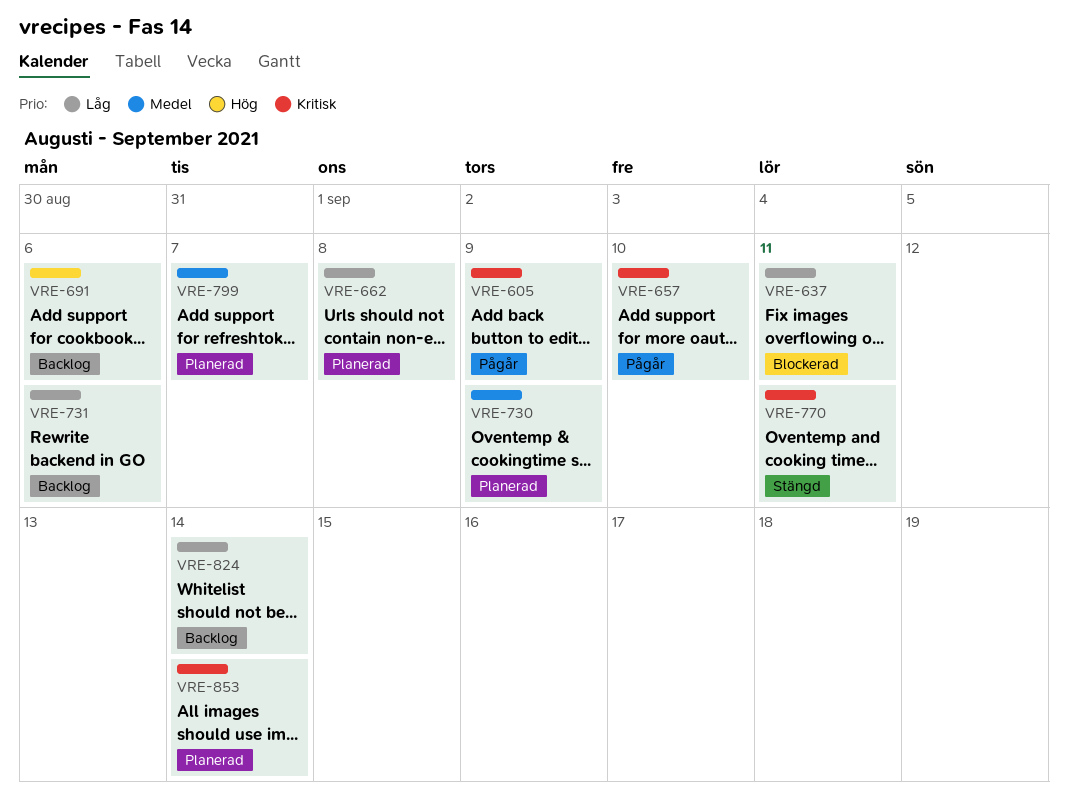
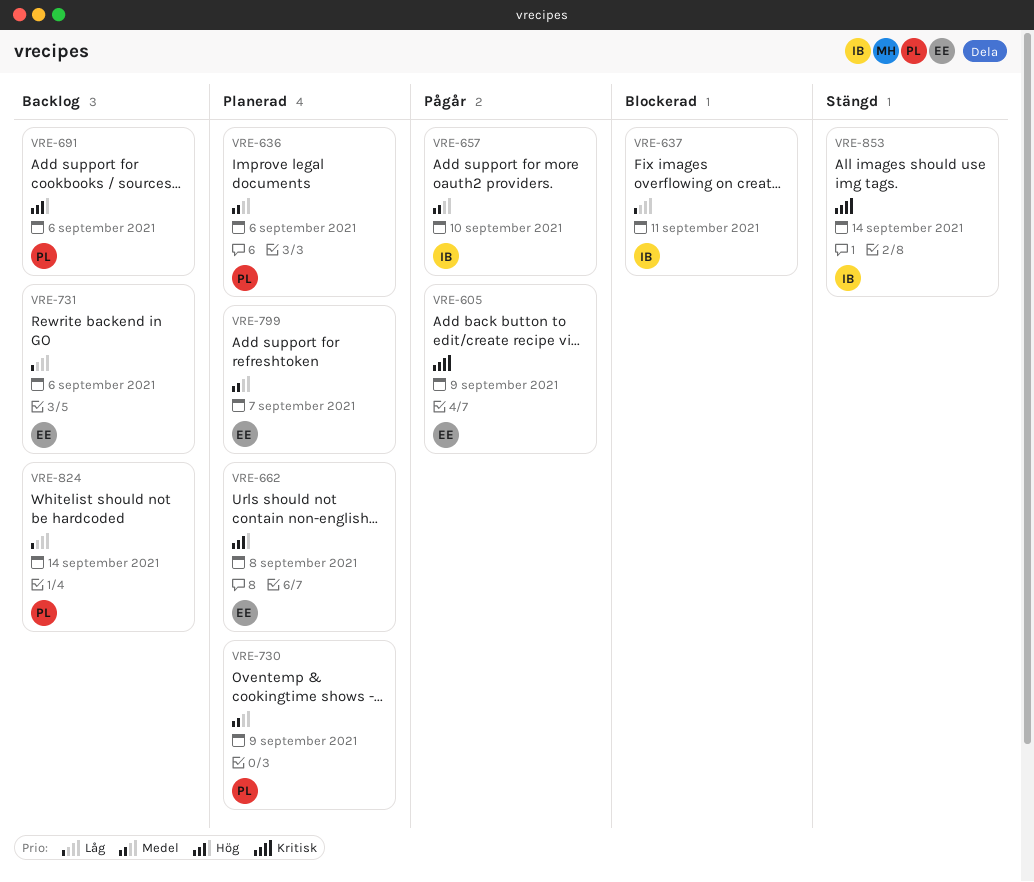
VRE-636: none -> present
VRE-657, priority: Kritisk -> Medel
VRE-662, priority: Låg -> Hög
VRE-770: present -> none
VRE-853, status: Planerad -> Stängd

